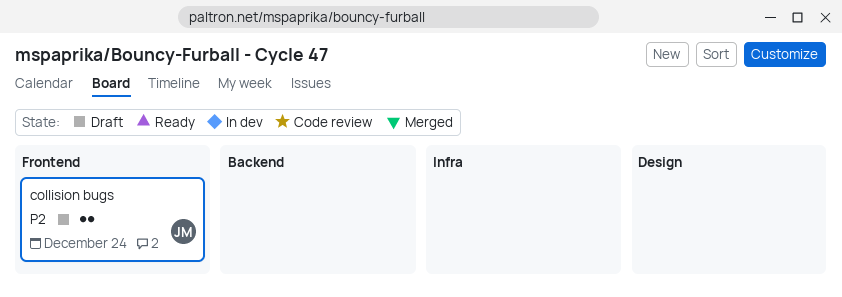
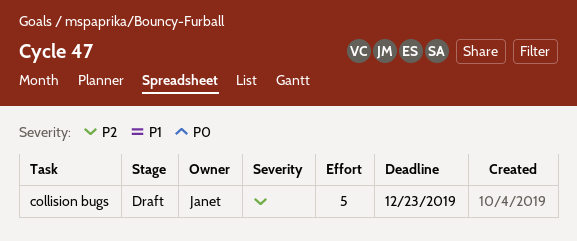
collision bugs, estimate: 2 -> 5
collision bugs, due: Dec 24 -> Dec 23

